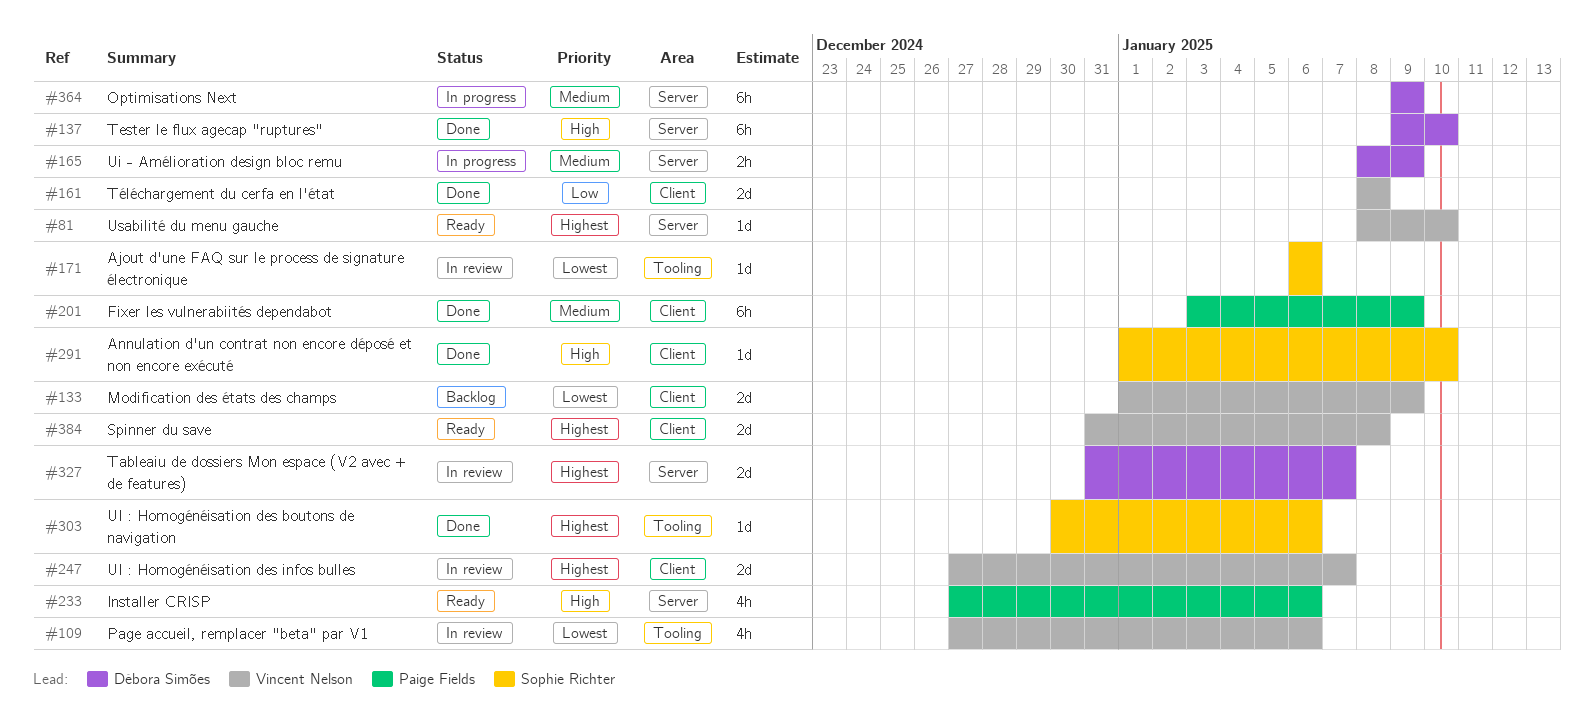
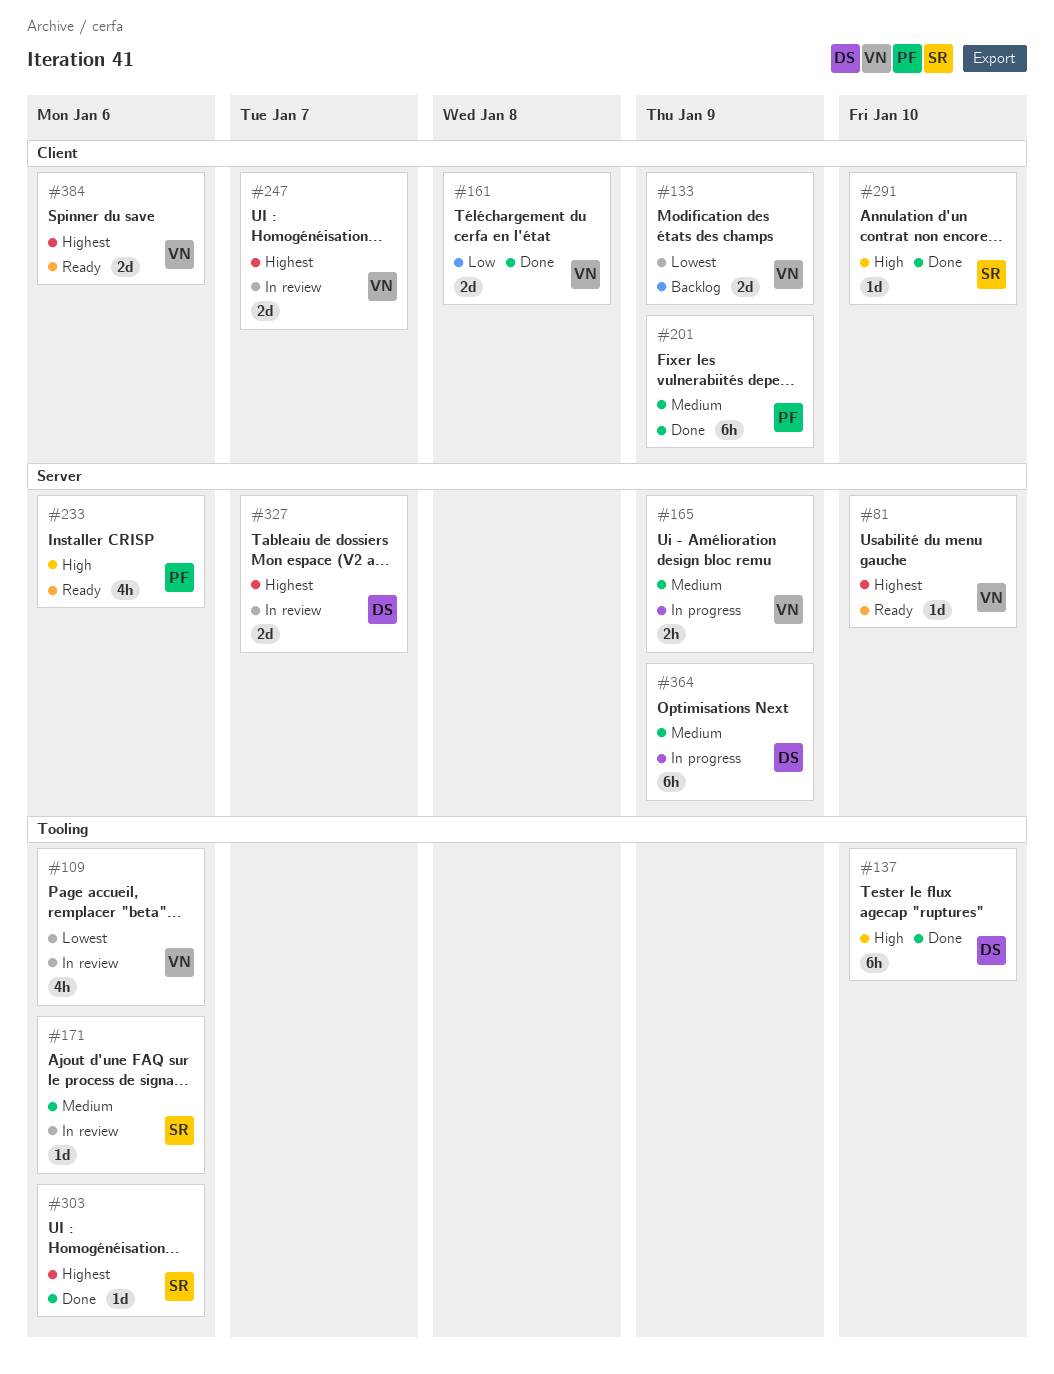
#137, label: Server -> Tooling
#165, owner: Débora Simões -> Vincent Nelson
#171, priority: Lowest -> Medium
#384, due: Jan 8 -> Jan 6

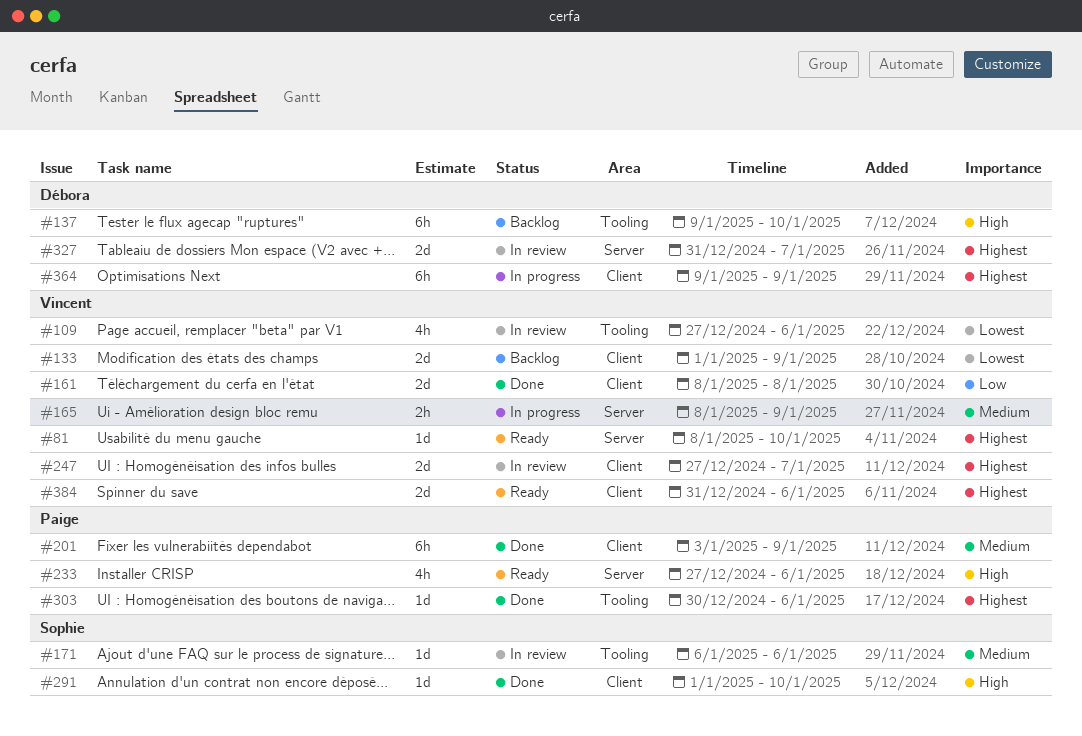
#137, status: Done -> Backlog
#303, owner: Sophie -> Paige
#364, priority: Medium -> Highest
#364, label: Server -> Client

